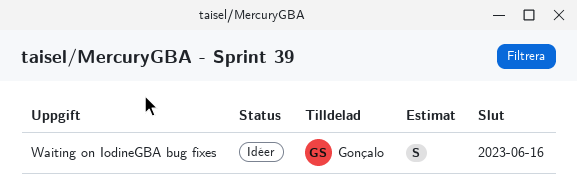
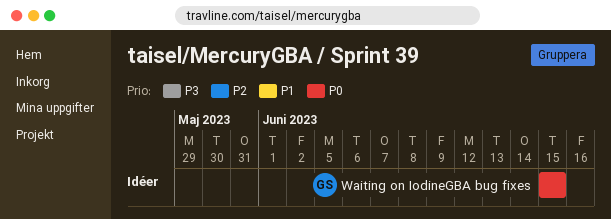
Waiting on IodineGBA bug fixes, due: Jun 16 -> Jun 15

